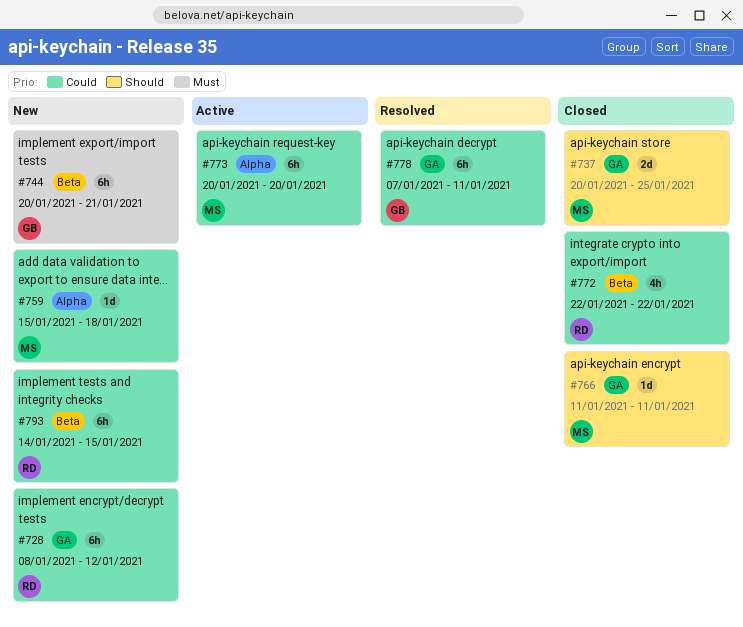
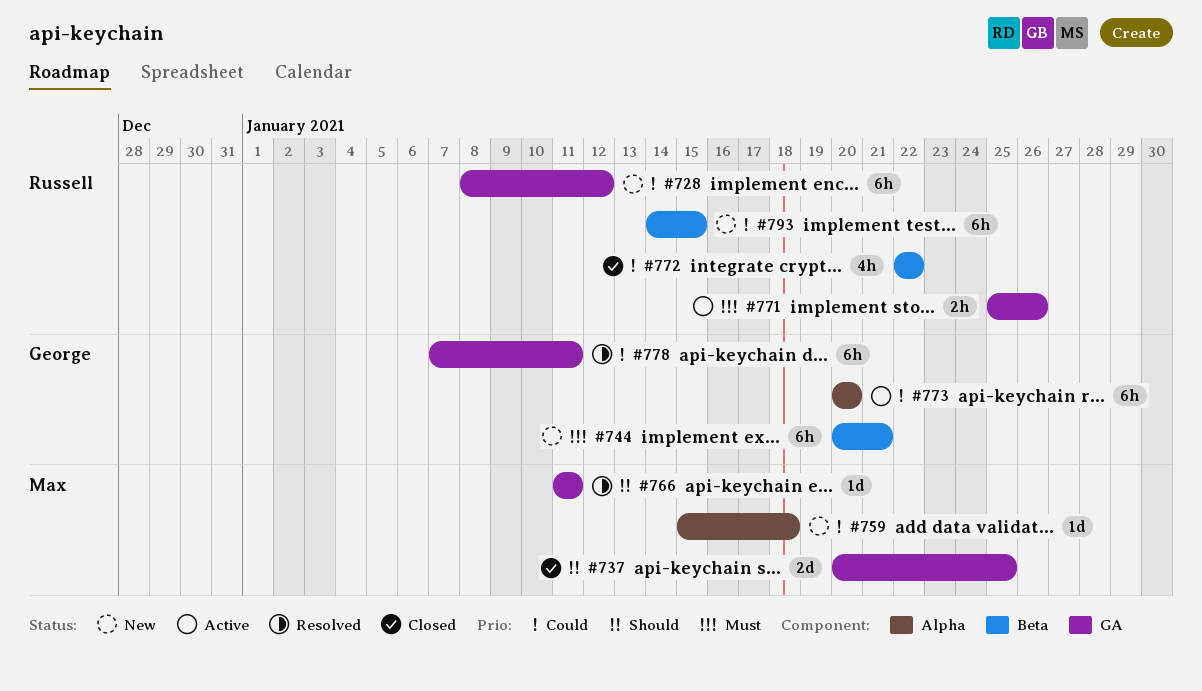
#766, status: Closed -> Resolved
#771: none -> present
#773, owner: Max -> George

